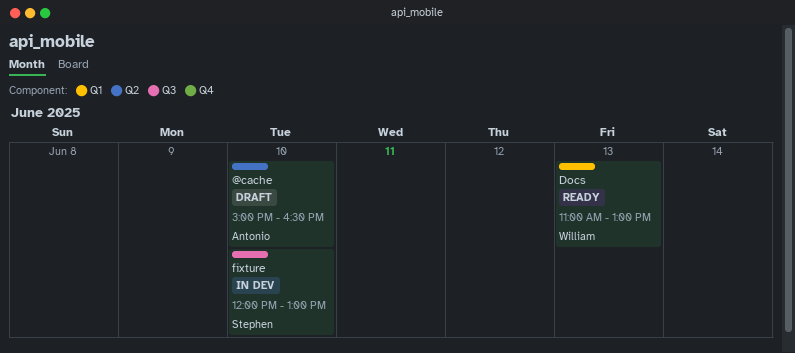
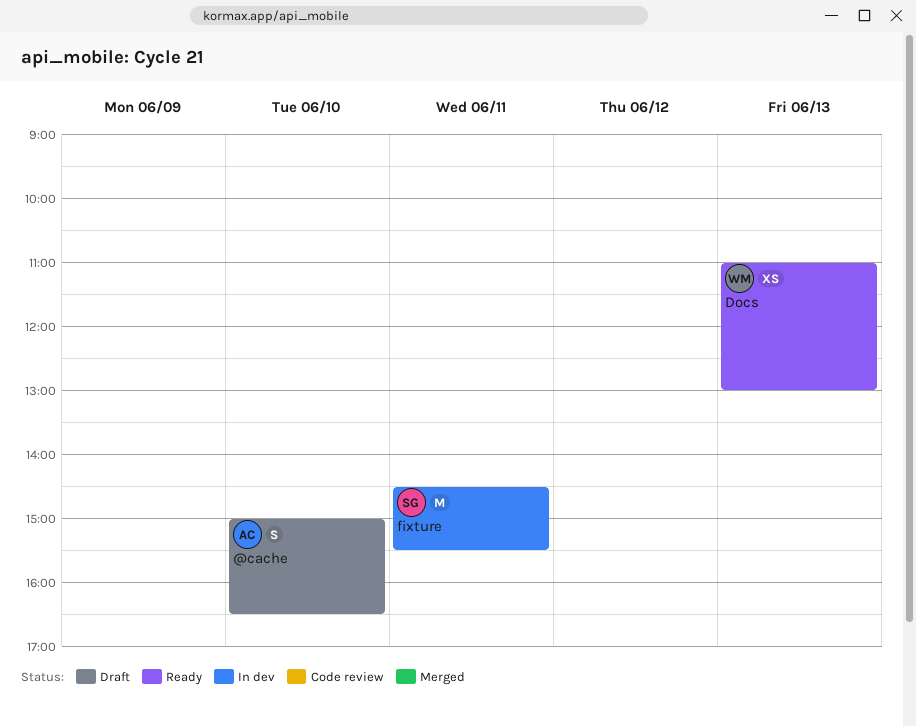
fixture, day: Jun 10 -> Jun 11
fixture, begins: 12:00 -> 14:30
fixture, ends: 13:00 -> 15:30

